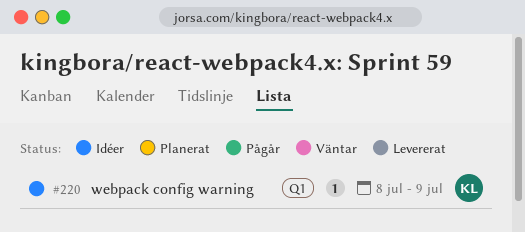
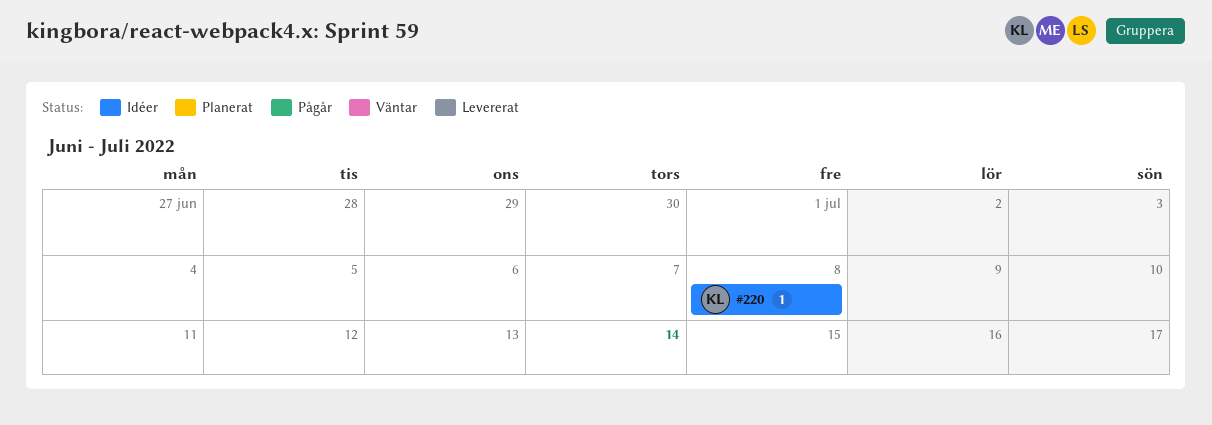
#220, due: Jul 9 -> Jul 8

